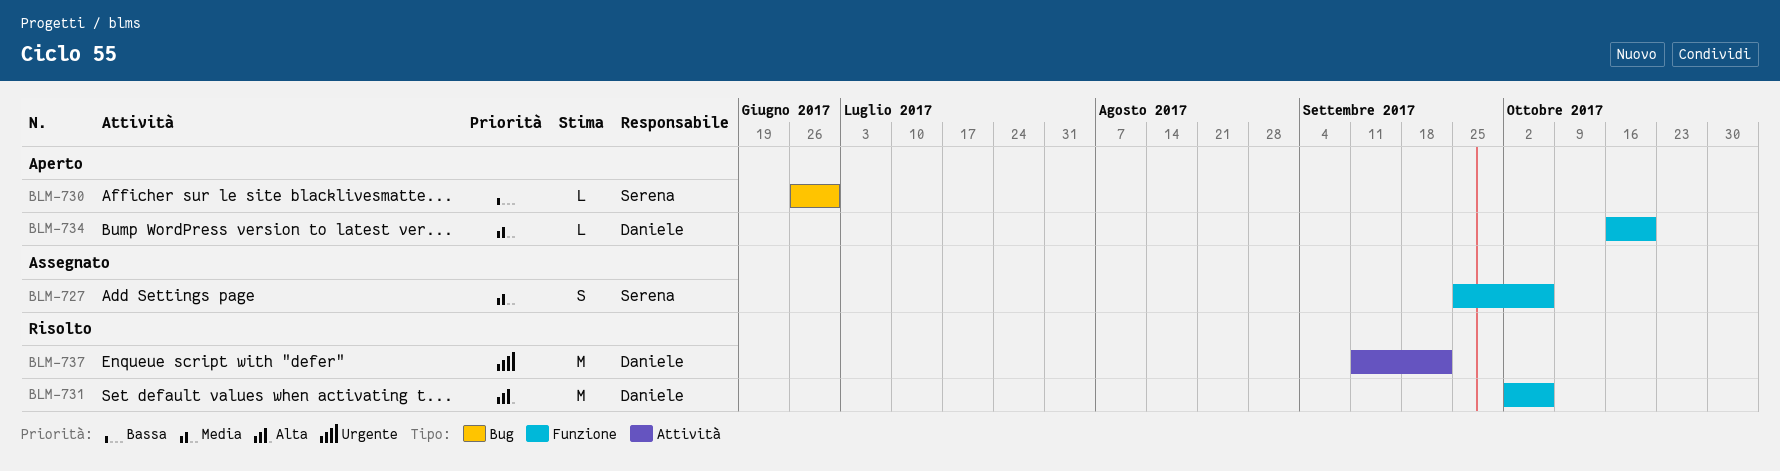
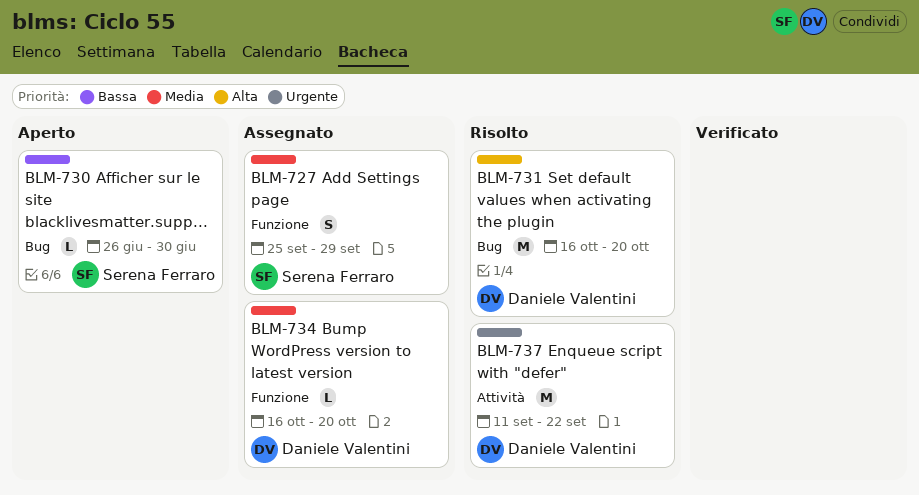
BLM-727, due: Oct 6 -> Sep 29
BLM-731, label: Funzione -> Bug
BLM-731, start: Oct 2 -> Oct 16
BLM-731, due: Oct 6 -> Oct 20
BLM-734, status: Aperto -> Assegnato

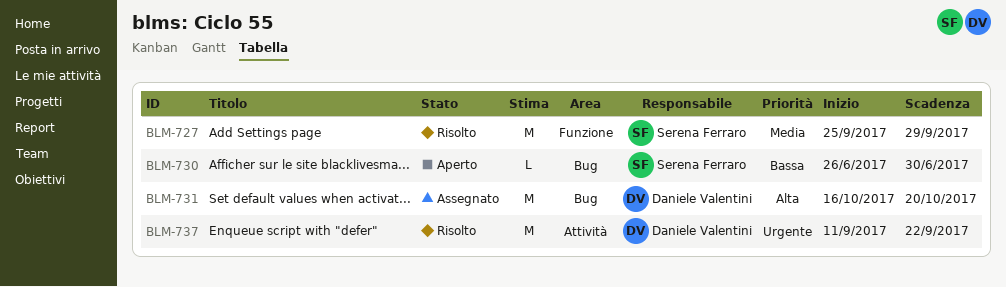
BLM-727, status: Assegnato -> Risolto
BLM-727, estimate: S -> M
BLM-731, status: Risolto -> Assegnato
BLM-734: present -> none

